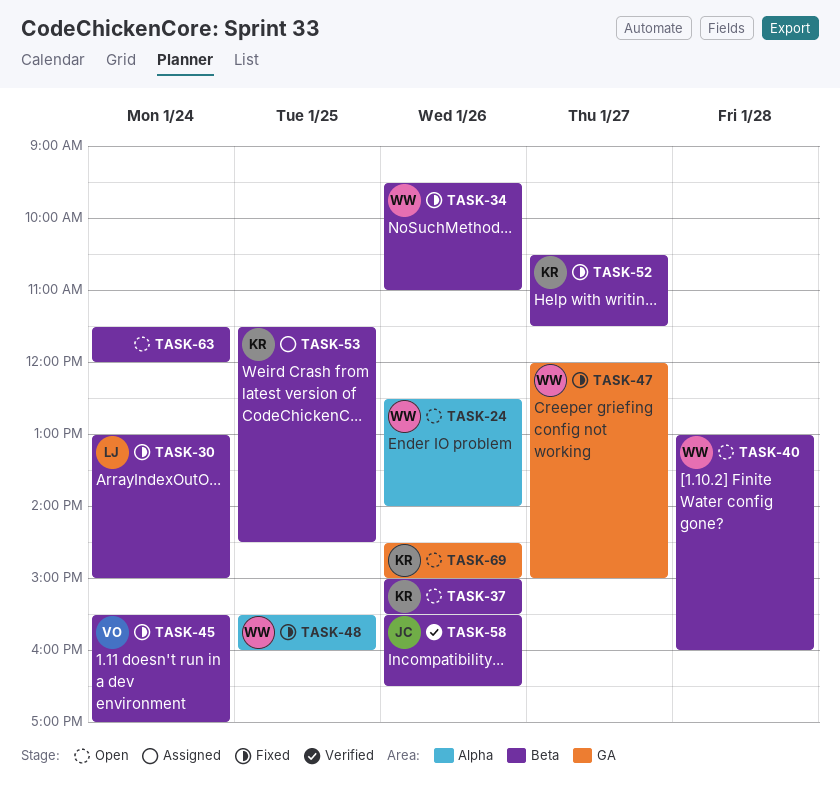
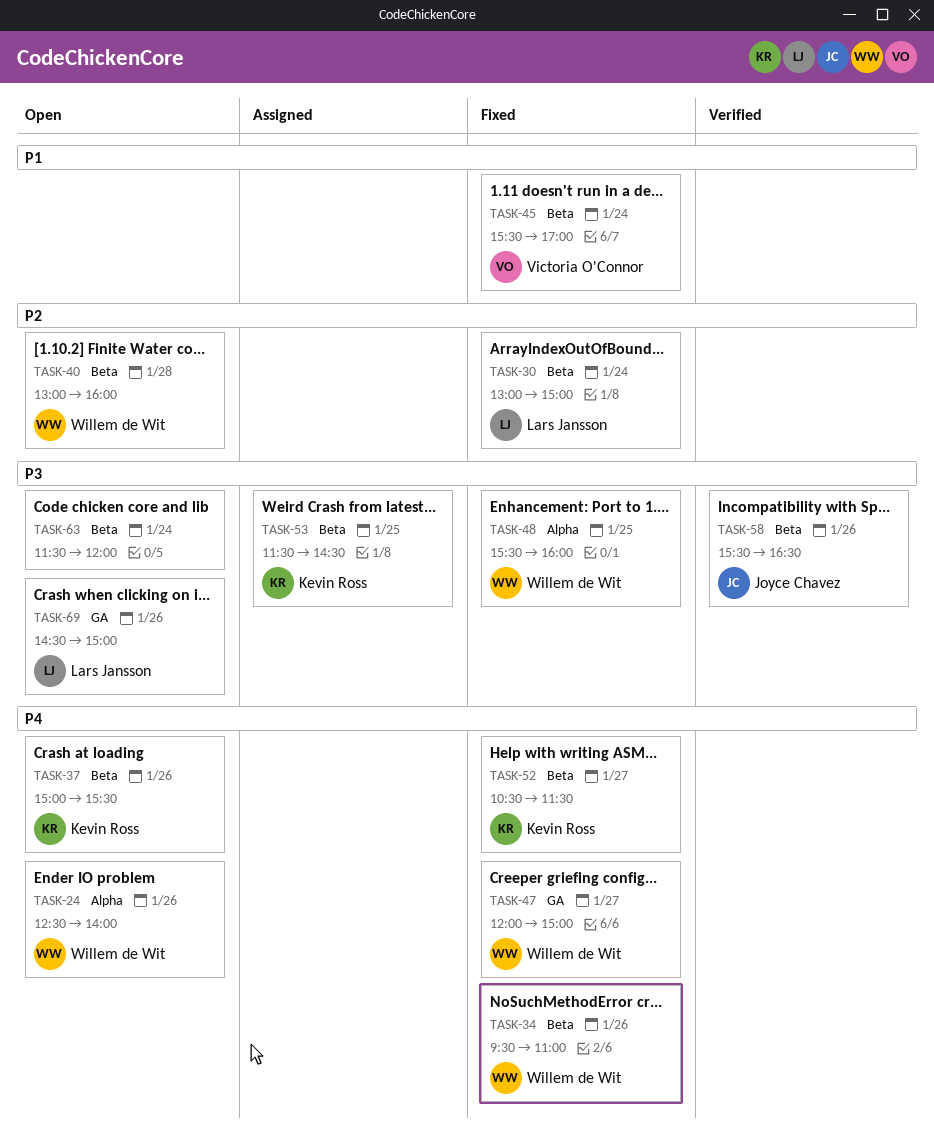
TASK-69, owner: Kevin Ross -> Lars Jansson

